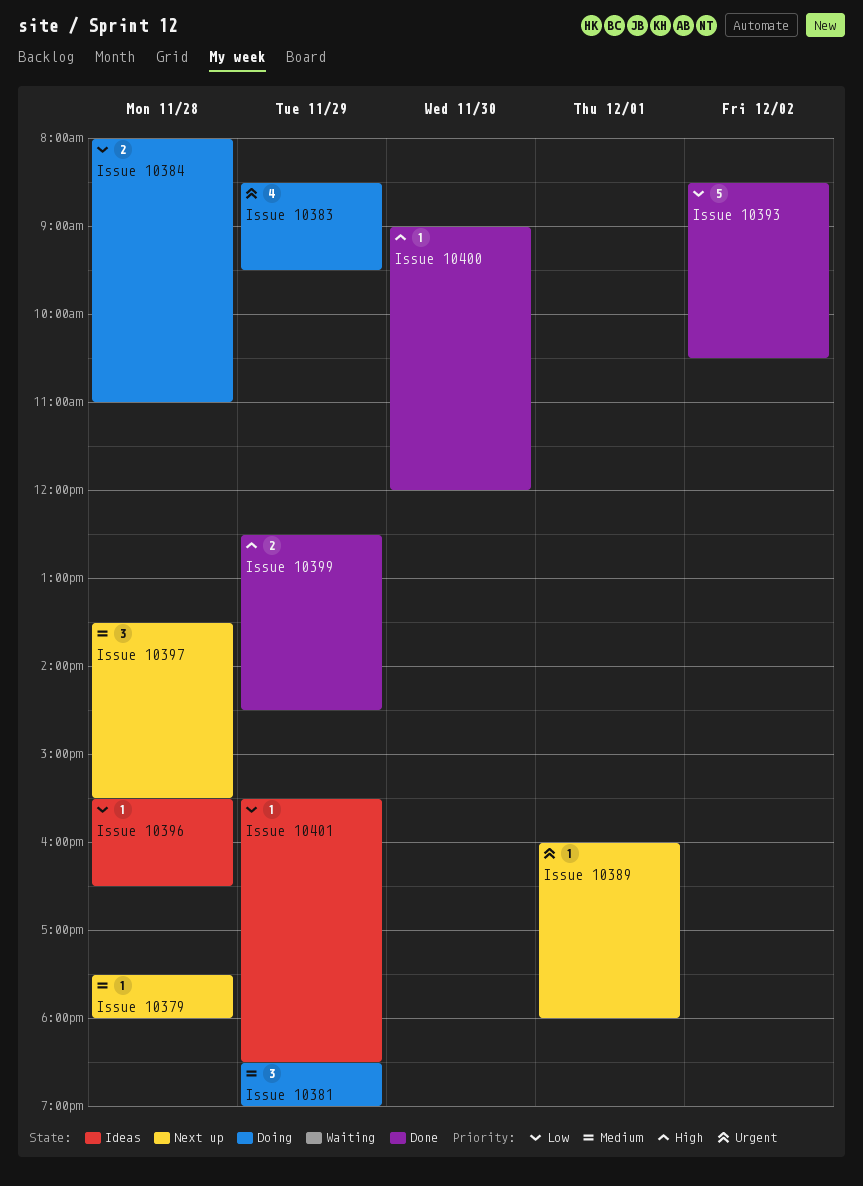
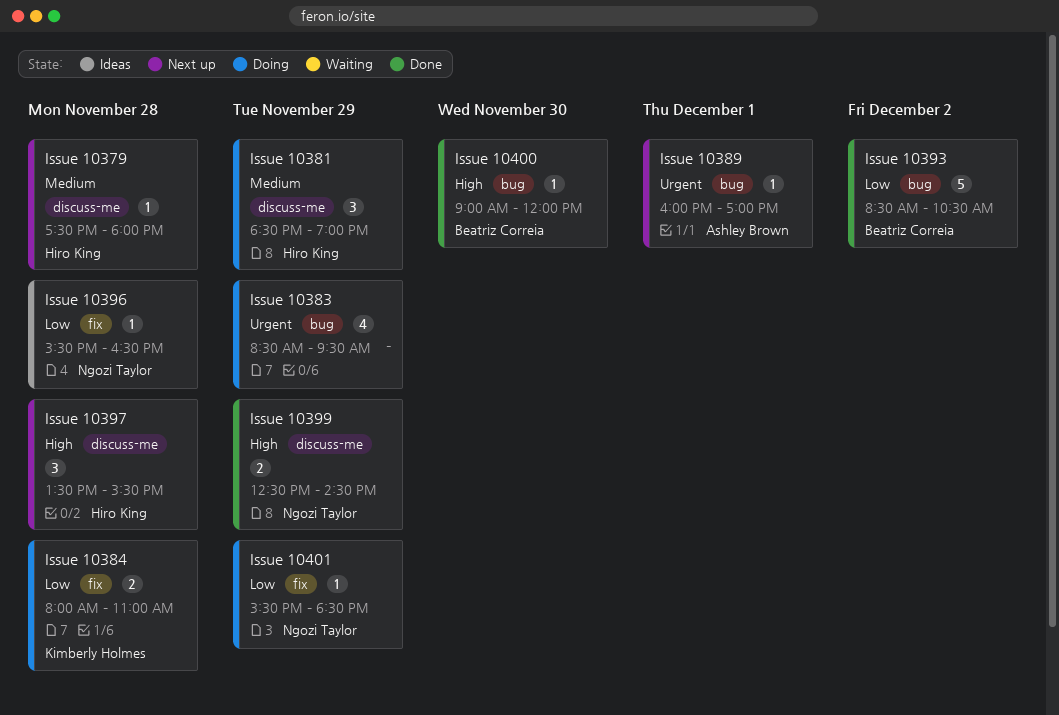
Issue 10389, ends: 18:00 -> 17:00
Issue 10397, priority: Medium -> High
Issue 10401, status: Ideas -> Doing

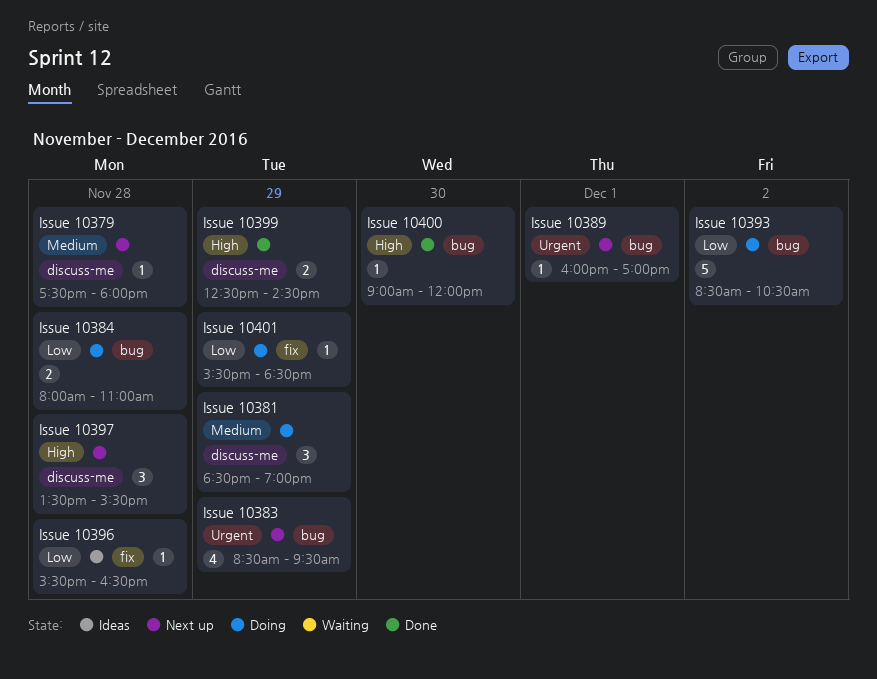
Issue 10383, status: Doing -> Next up
Issue 10384, label: fix -> bug
Issue 10393, status: Done -> Doing

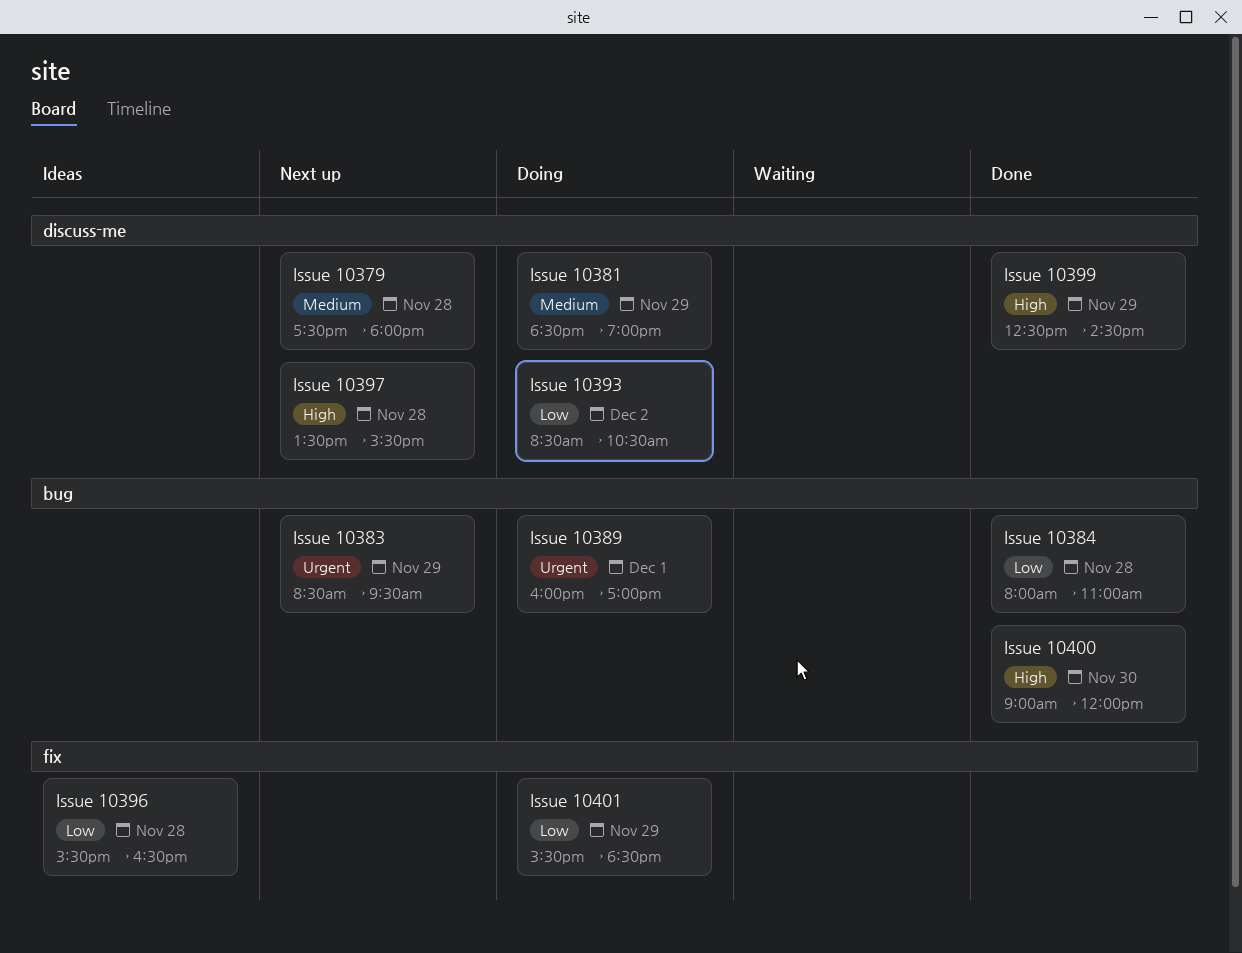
Issue 10384, status: Doing -> Done
Issue 10389, status: Next up -> Doing
Issue 10393, label: bug -> discuss-me

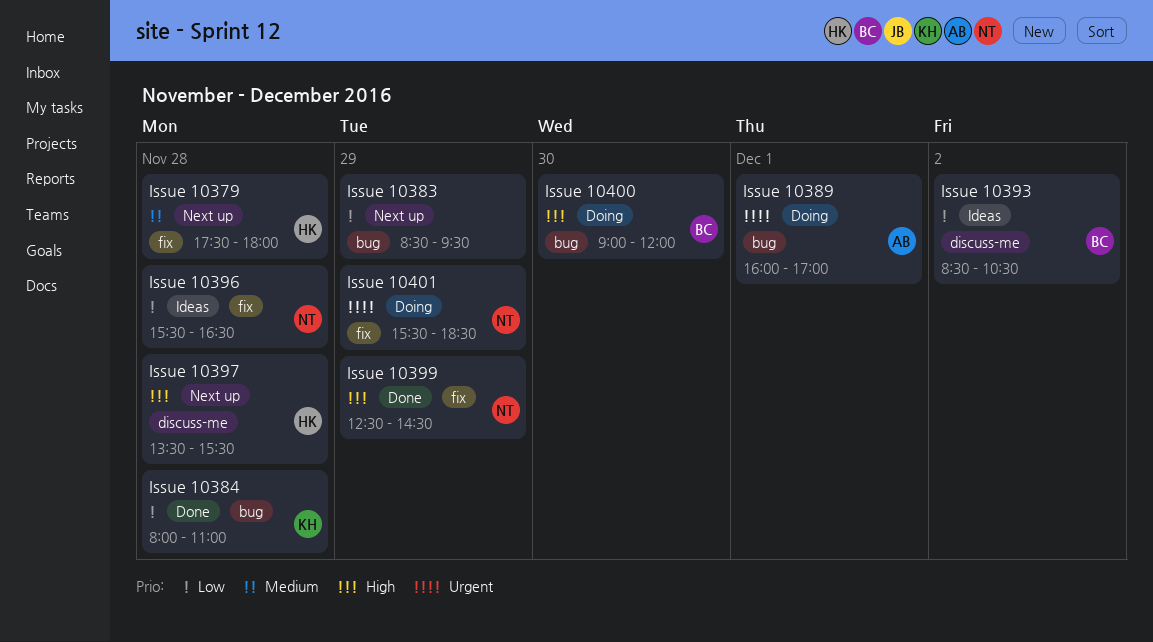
Issue 10379, label: discuss-me -> fix
Issue 10381: present -> none
Issue 10383, priority: Urgent -> Low
Issue 10393, status: Doing -> Ideas
Issue 10399, label: discuss-me -> fix
Issue 10400, status: Done -> Doing
Issue 10401, priority: Low -> Urgent

